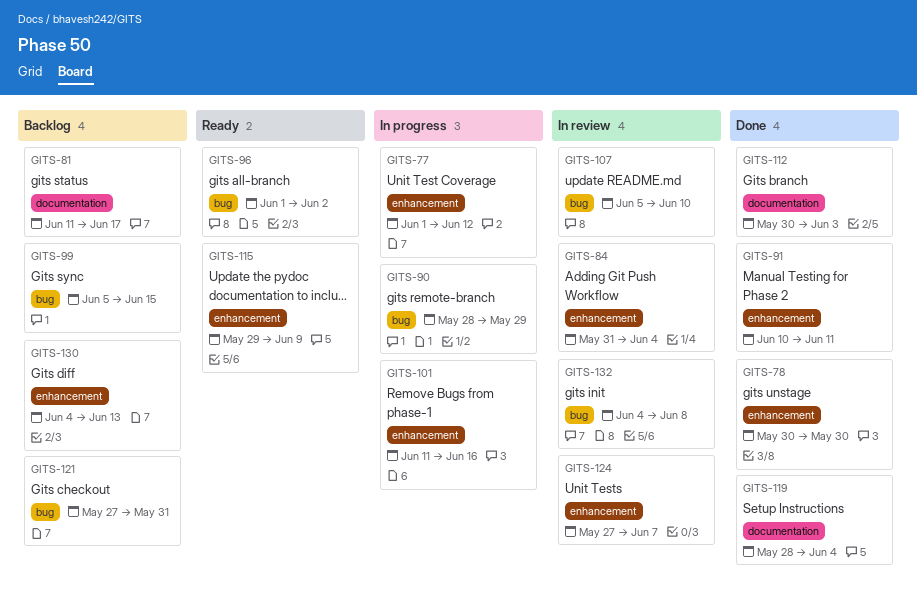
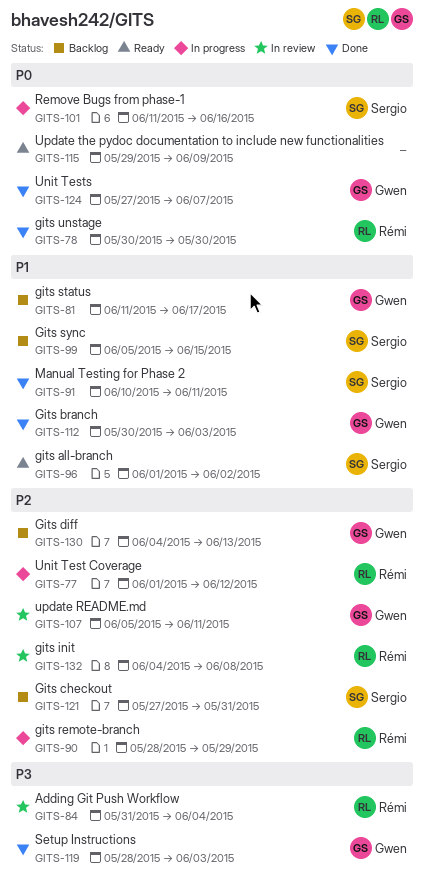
GITS-107, due: Jun 10 -> Jun 11
GITS-119, due: Jun 4 -> Jun 3
GITS-124, status: In review -> Done

